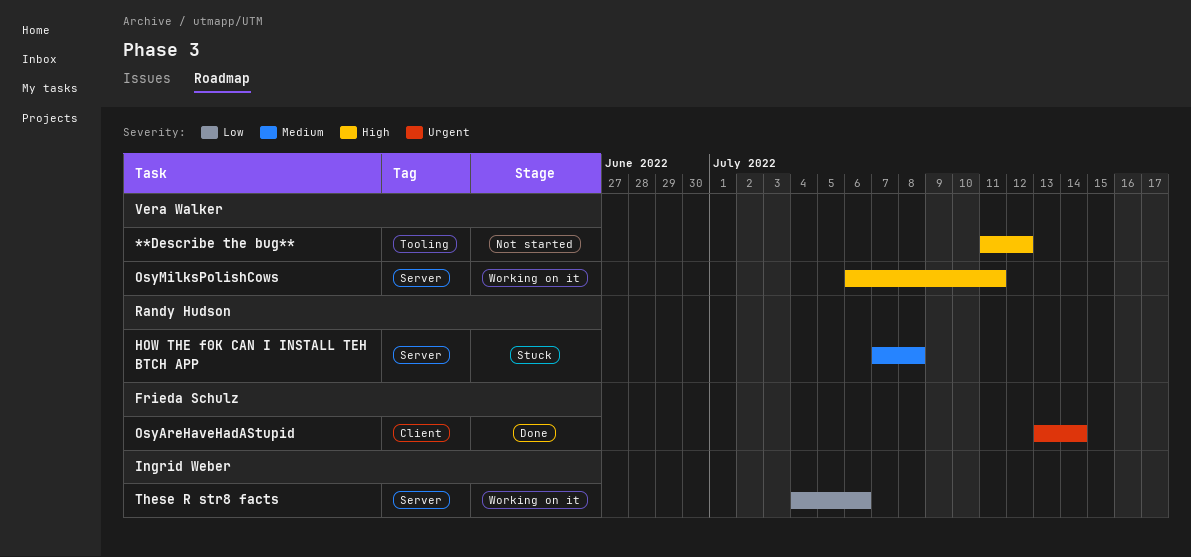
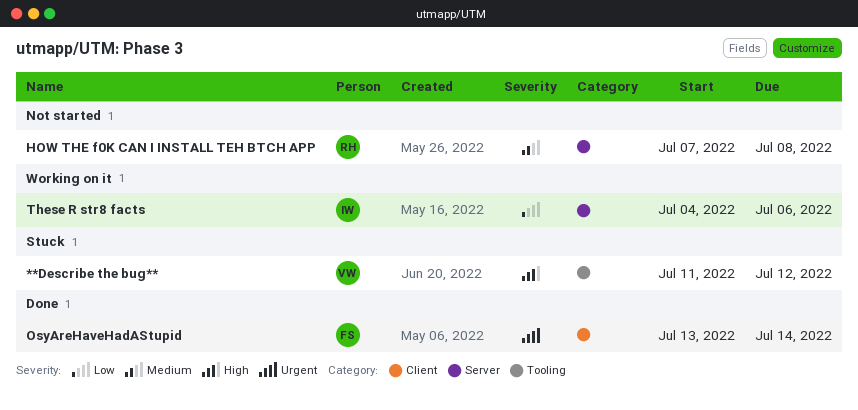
**Describe the bug**, status: Not started -> Stuck
HOW THE f0K CAN I INSTALL TEH BTCH APP, status: Stuck -> Not started
OsyMilksPolishCows: present -> none

